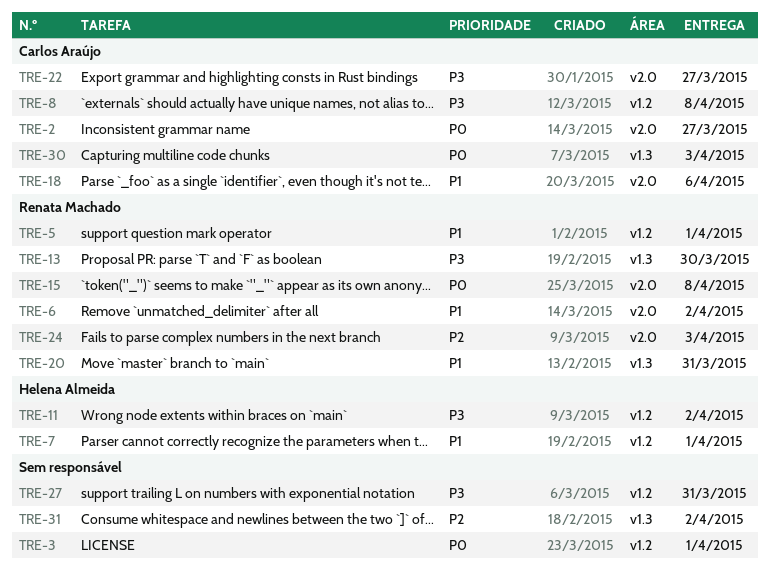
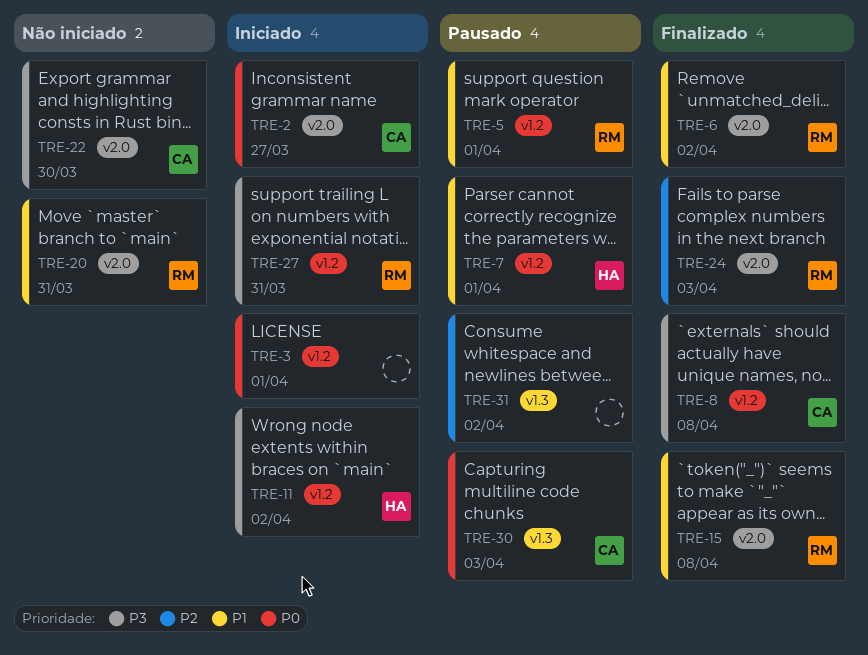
TRE-13: present -> none
TRE-15, priority: P0 -> P1
TRE-18: present -> none
TRE-20, label: v1.3 -> v2.0
TRE-22, due: Mar 27 -> Mar 30
TRE-27, owner: none -> Renata Machado

